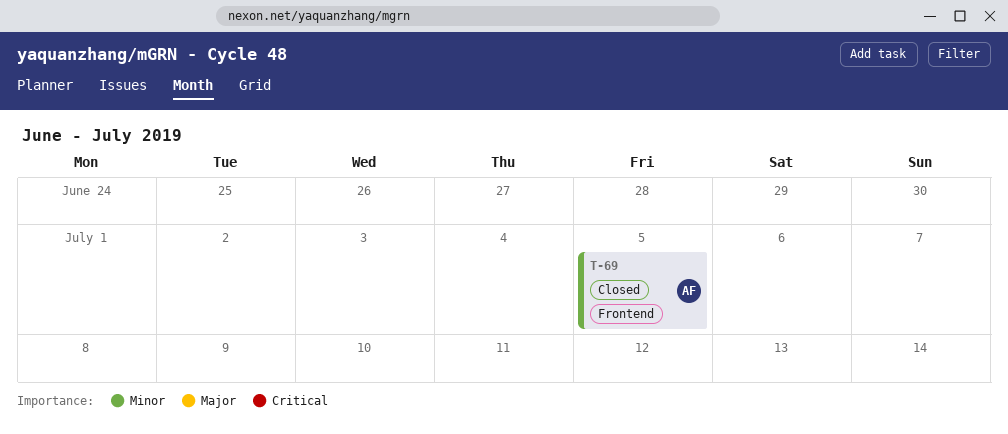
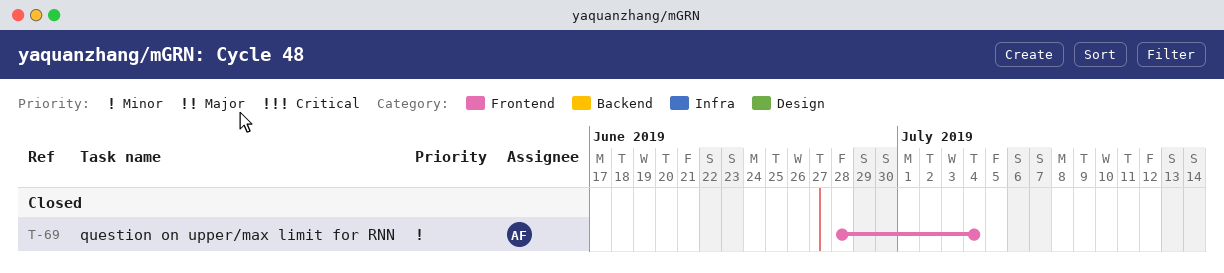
T-69, due: Jul 5 -> Jul 4

